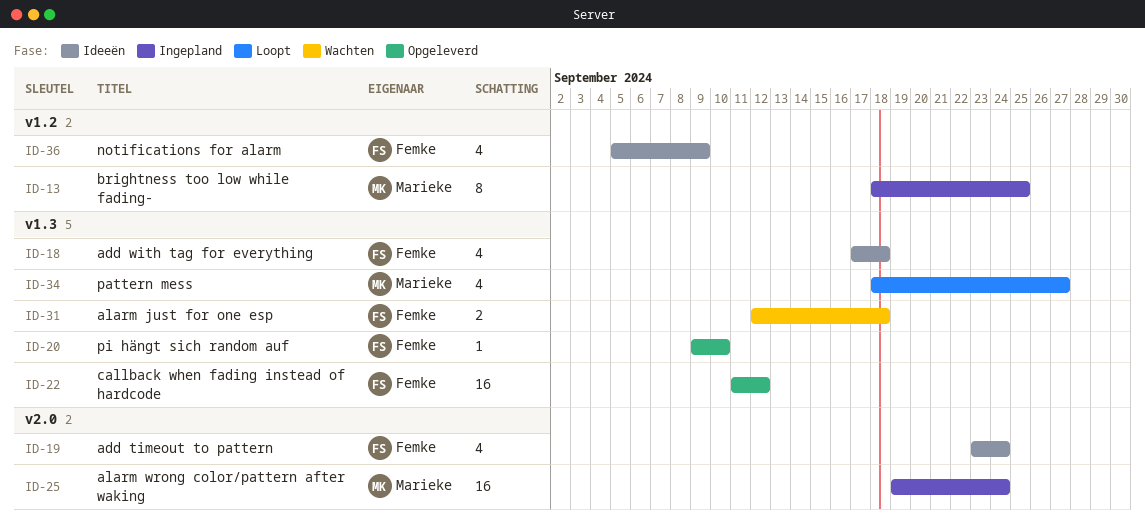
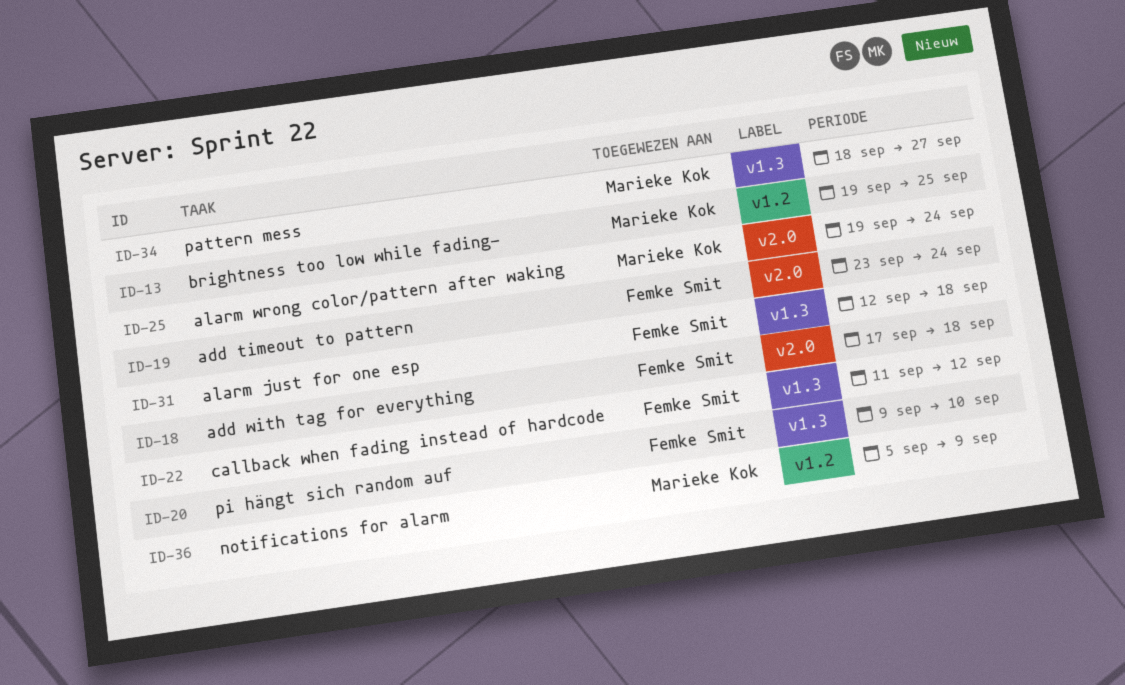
ID-13, start: Sep 18 -> Sep 19
ID-18, label: v1.3 -> v2.0
ID-36, owner: Femke Smit -> Marieke Kok

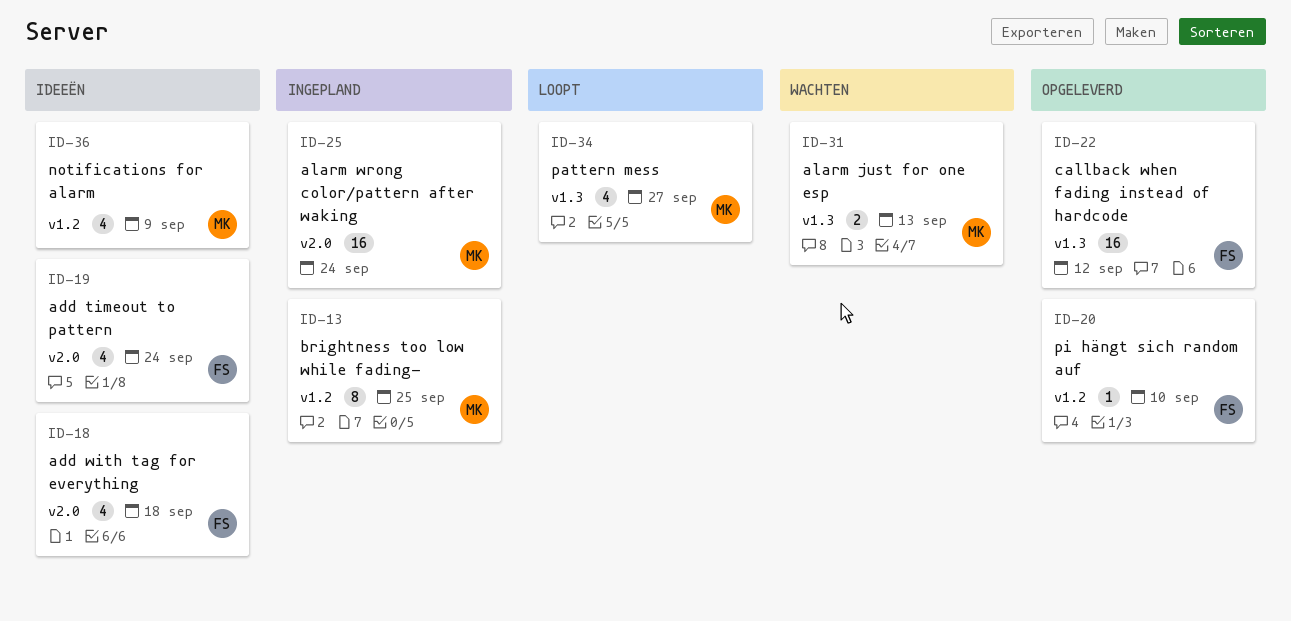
ID-20, label: v1.3 -> v1.2
ID-31, owner: Femke Smit -> Marieke Kok
ID-31, due: Sep 18 -> Sep 13

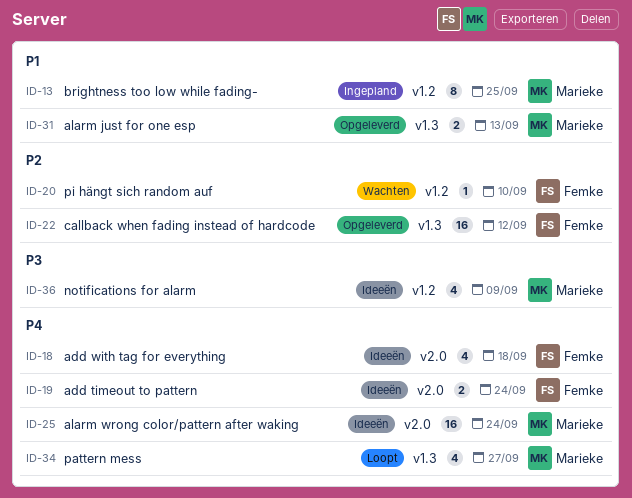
ID-19, estimate: 4 -> 2
ID-20, status: Opgeleverd -> Wachten
ID-25, status: Ingepland -> Ideeën
ID-31, status: Wachten -> Opgeleverd

